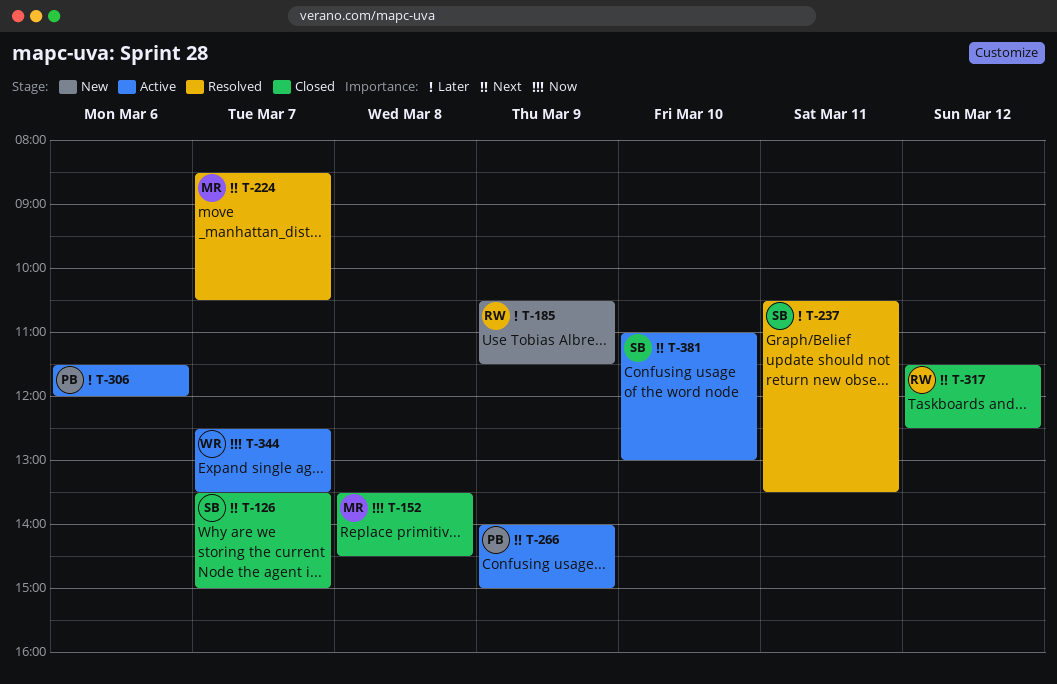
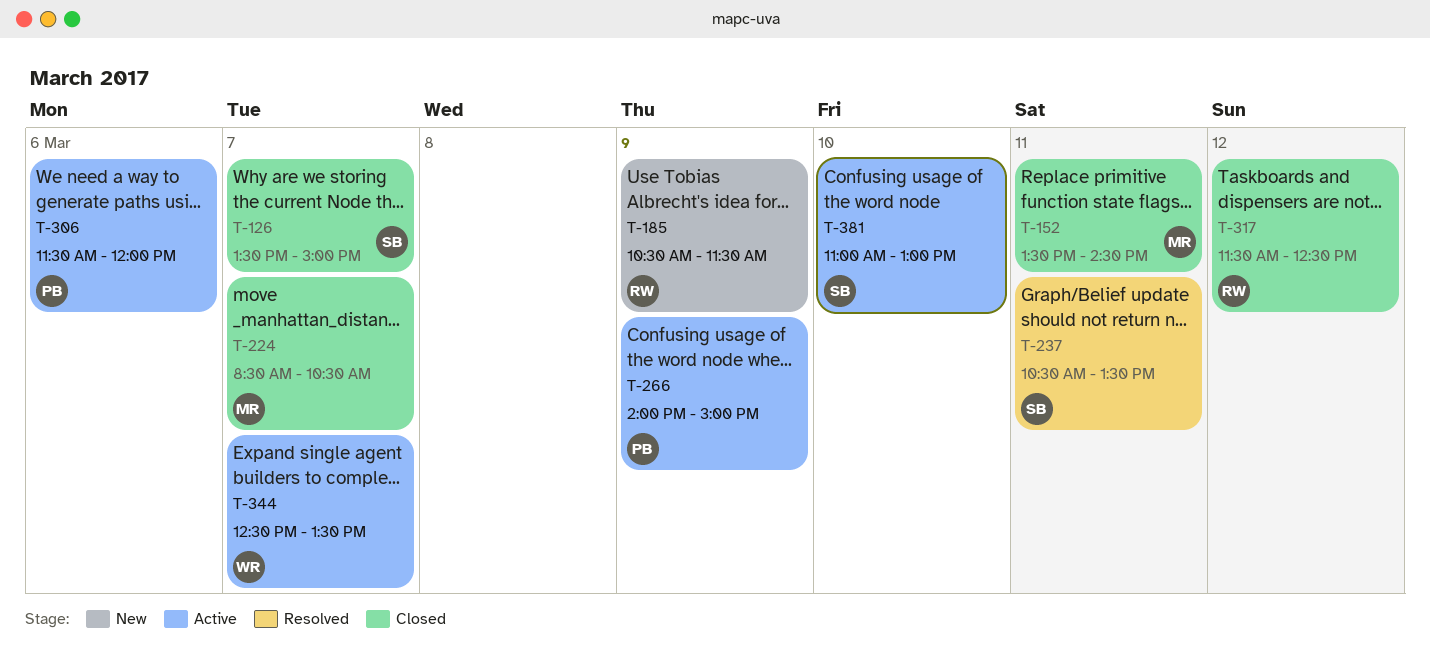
T-152, day: Mar 8 -> Mar 11
T-224, status: Resolved -> Closed

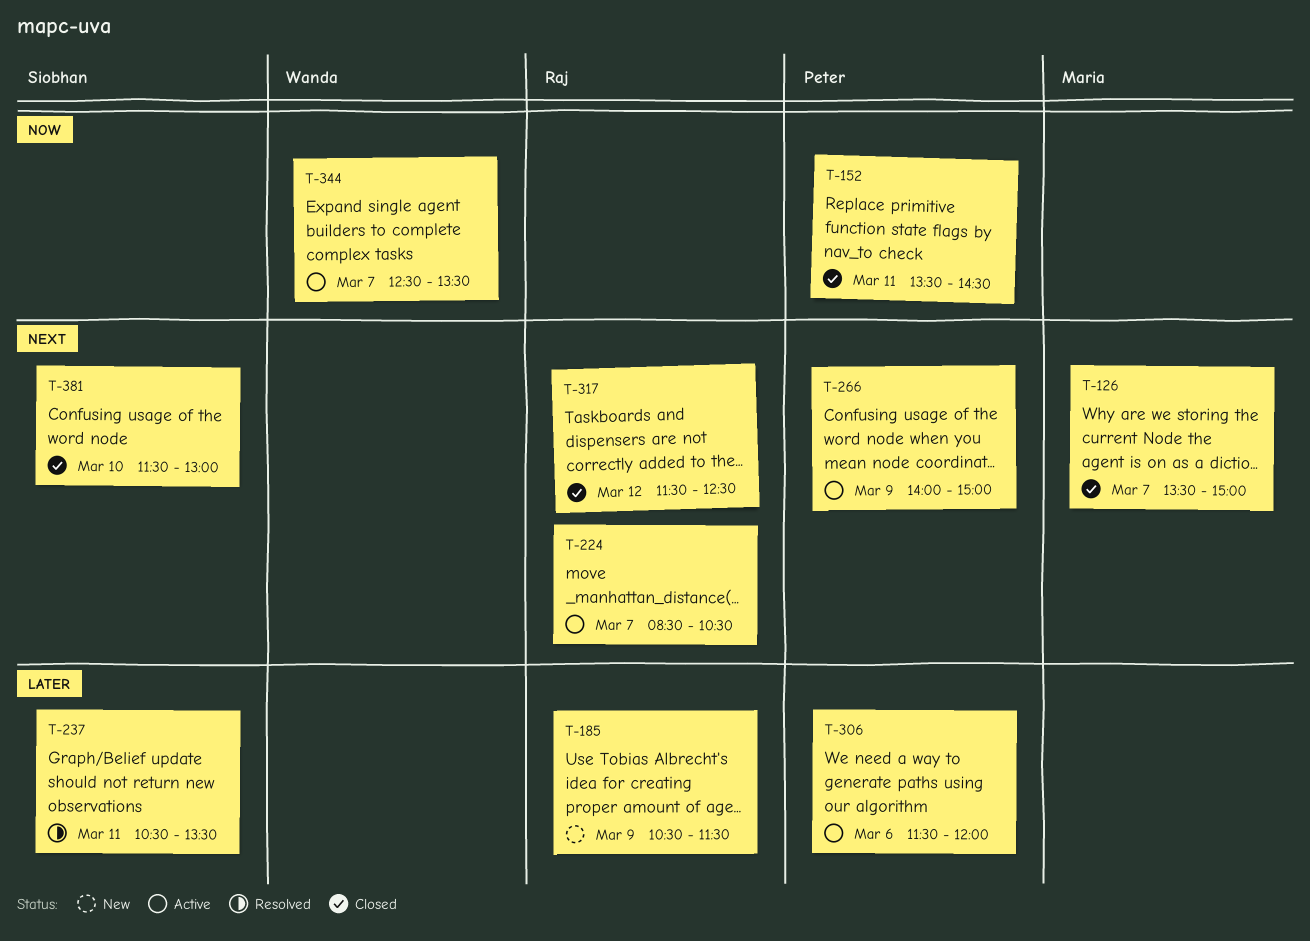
T-126, owner: Siobhan -> Maria
T-152, owner: Maria -> Peter
T-224, status: Closed -> Active
T-224, owner: Maria -> Raj
T-381, status: Active -> Closed
T-381, begins: 11:00 -> 11:30

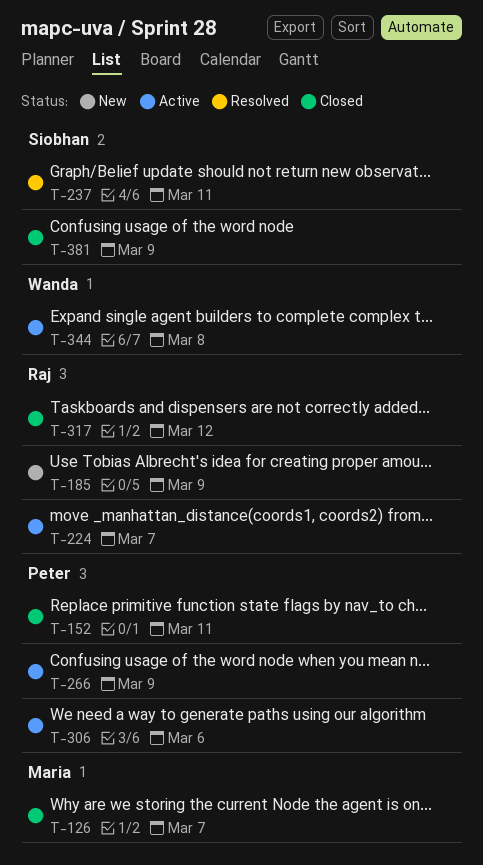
T-344, day: Mar 7 -> Mar 8
T-381, day: Mar 10 -> Mar 9

